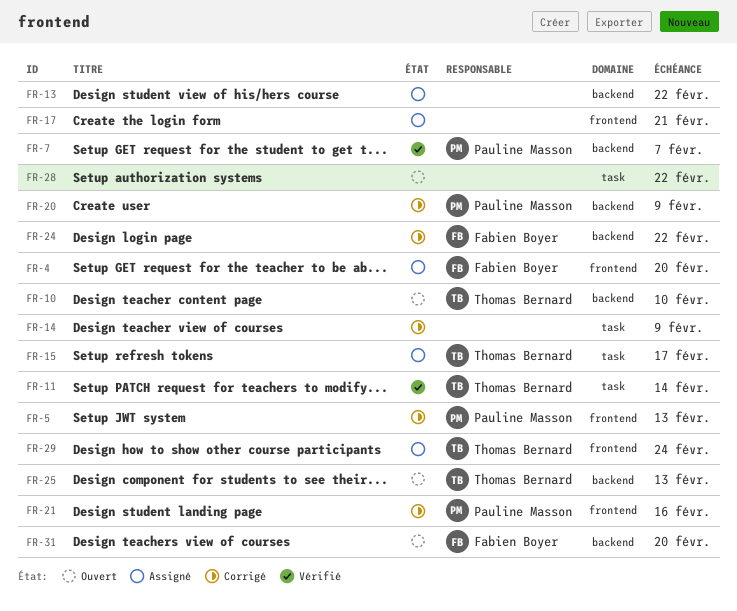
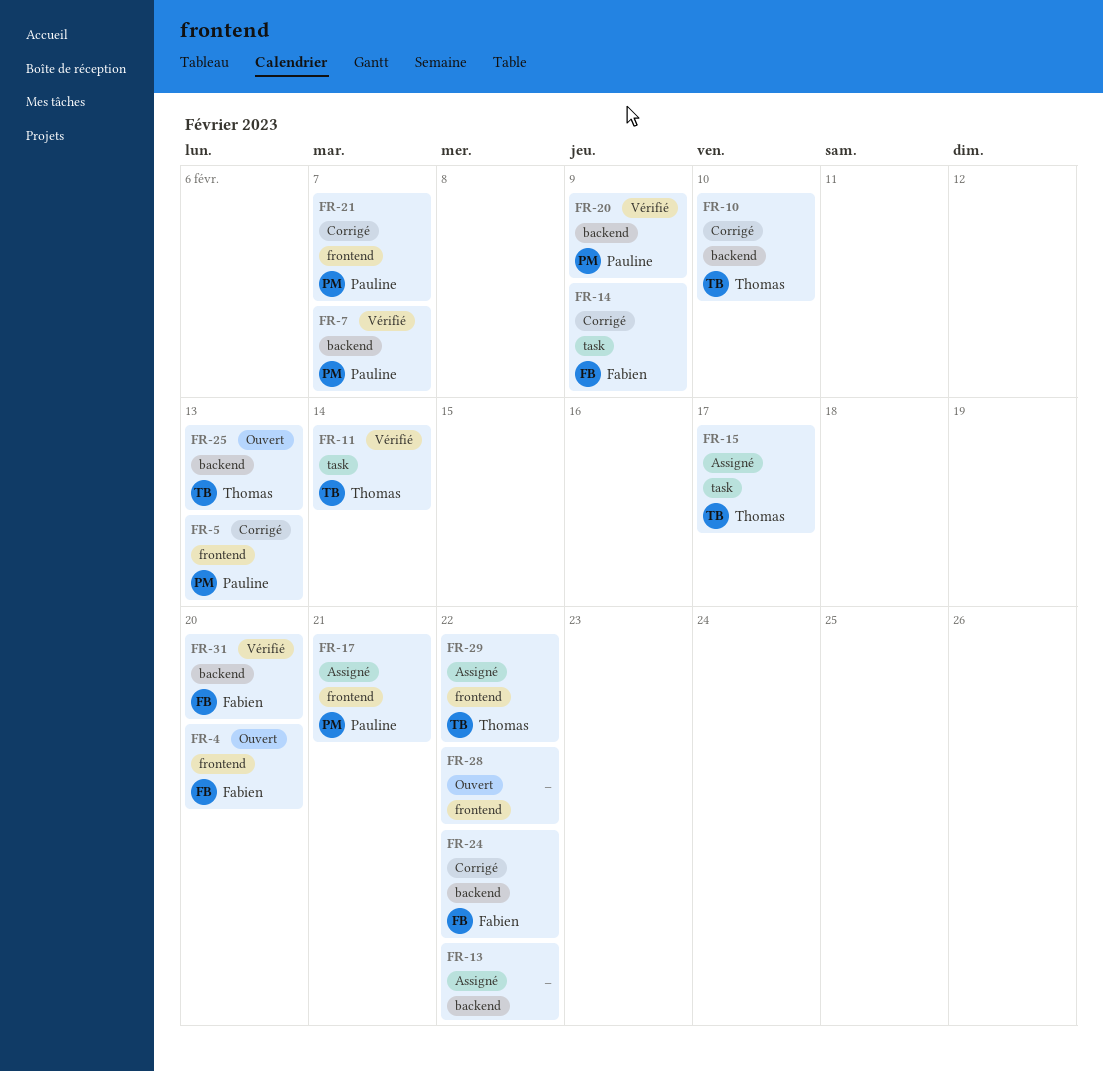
FR-4, status: Assigné -> Ouvert
FR-10, status: Ouvert -> Corrigé
FR-14, owner: none -> Fabien Boyer
FR-17, owner: none -> Pauline Masson
FR-20, status: Corrigé -> Vérifié
FR-21, due: Feb 16 -> Feb 7
FR-28, label: task -> frontend
FR-29, due: Feb 24 -> Feb 22
FR-31, status: Ouvert -> Vérifié

